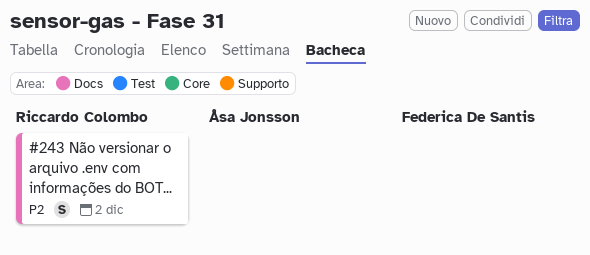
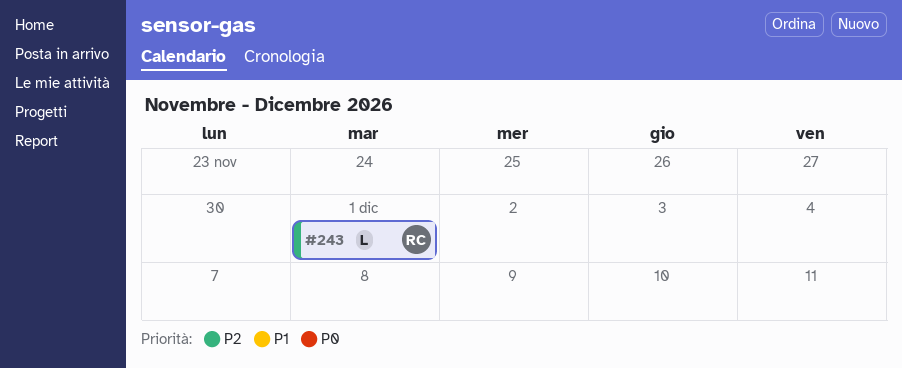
#243, estimate: S -> L
#243, due: Dec 2 -> Dec 1

